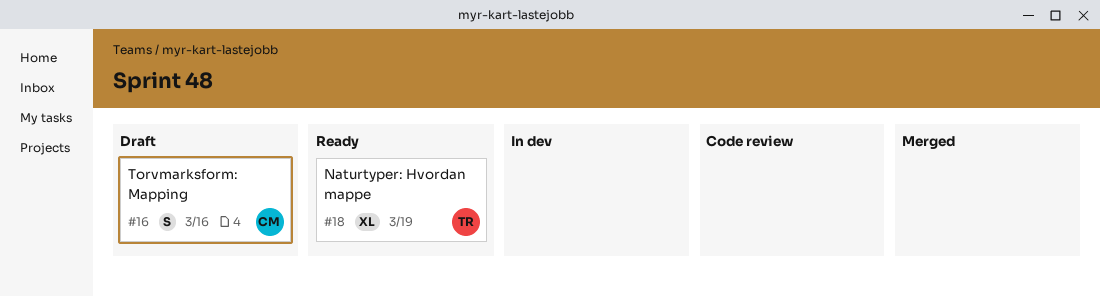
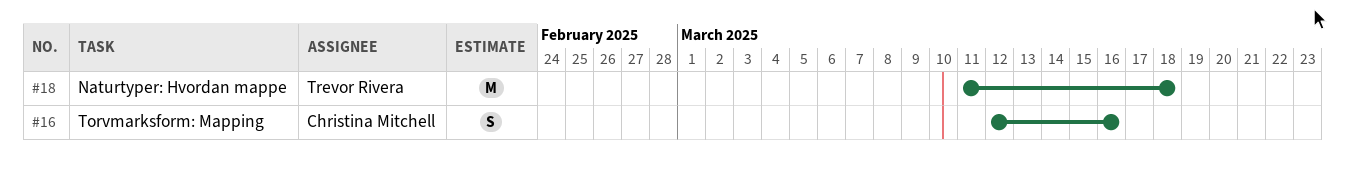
#18, estimate: XL -> M
#18, due: Mar 19 -> Mar 18

